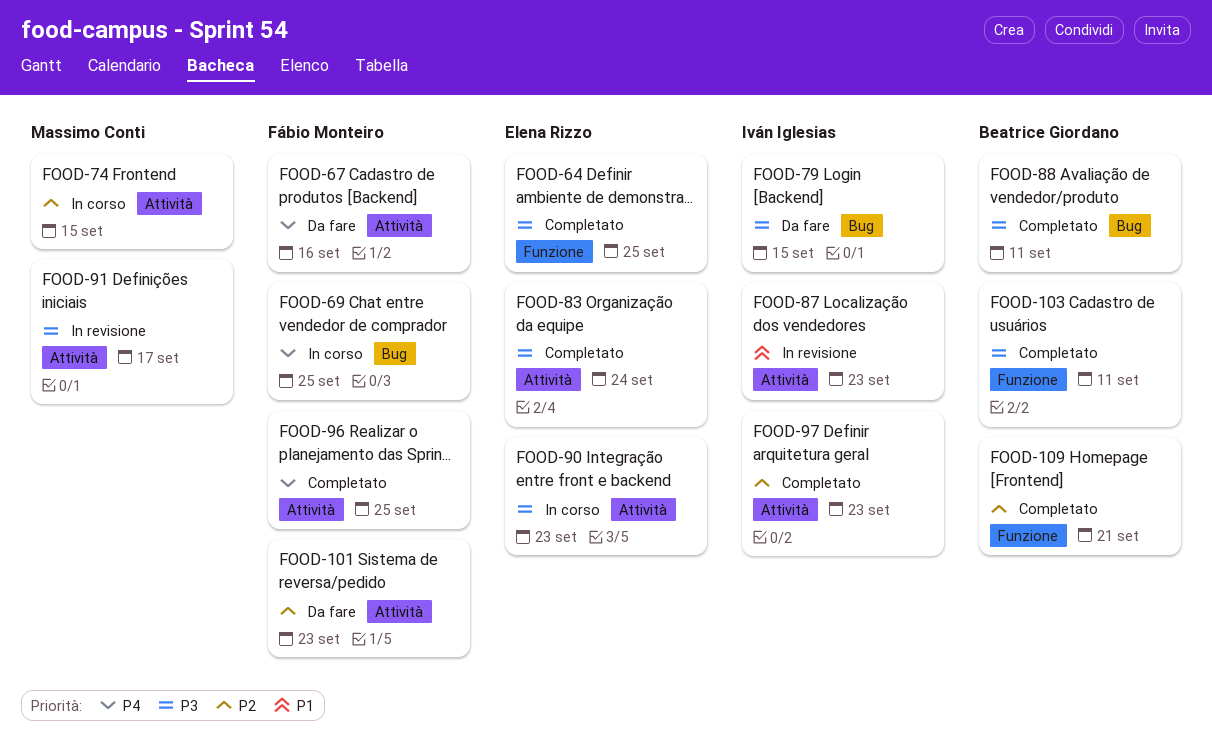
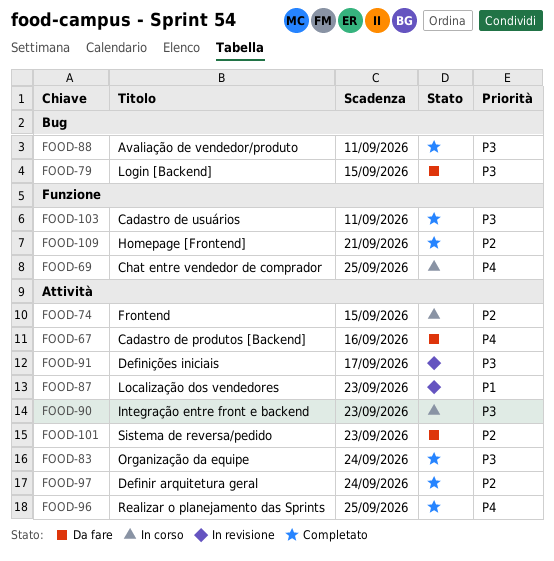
FOOD-64: present -> none
FOOD-69, label: Bug -> Funzione
FOOD-97, due: Sep 23 -> Sep 24

